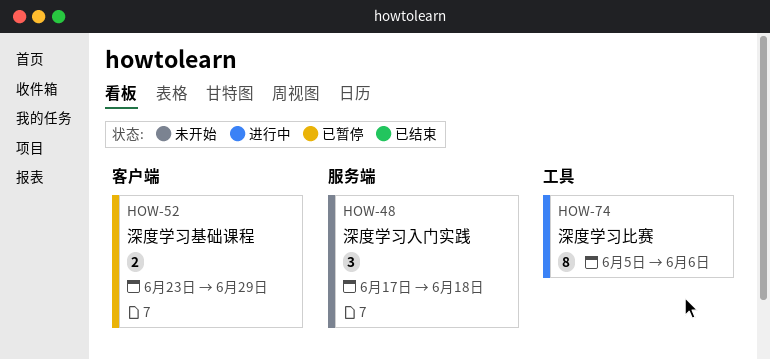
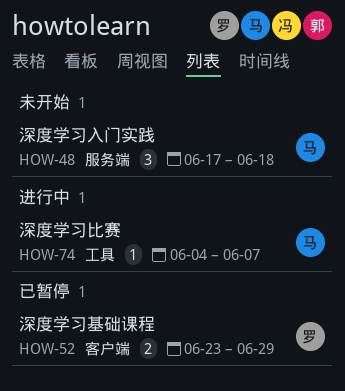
HOW-74, estimate: 8 -> 1
HOW-74, start: Jun 5 -> Jun 4
HOW-74, due: Jun 6 -> Jun 7

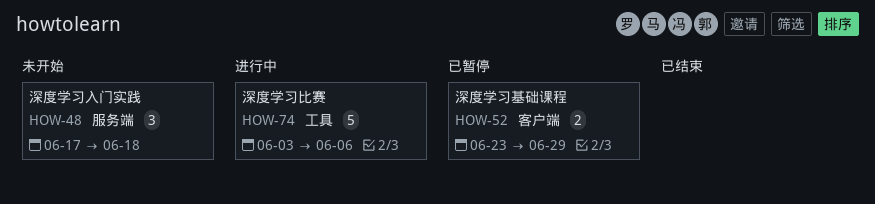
HOW-74, estimate: 1 -> 5
HOW-74, start: Jun 4 -> Jun 3
HOW-74, due: Jun 7 -> Jun 6

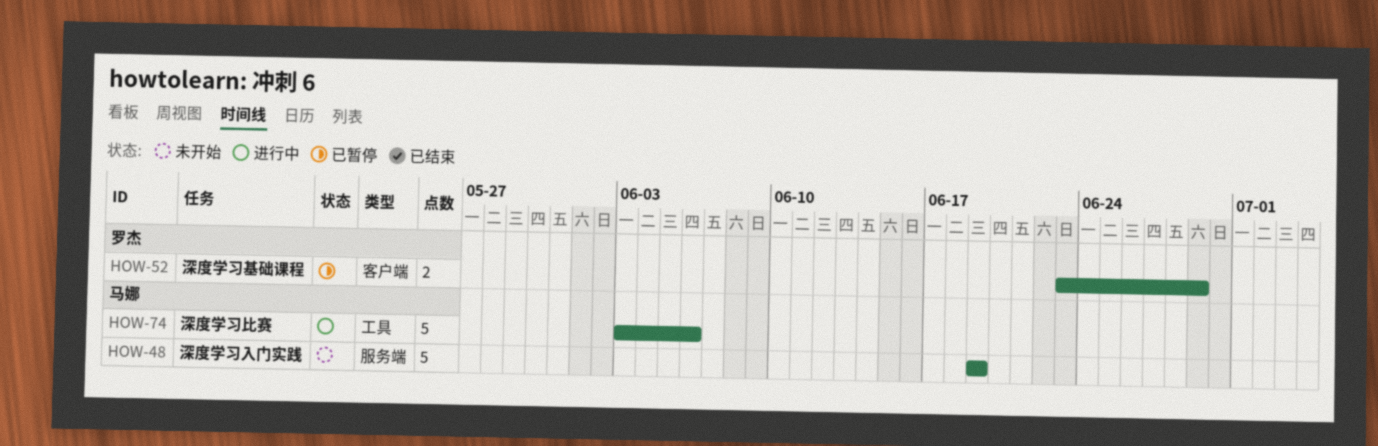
HOW-48, estimate: 3 -> 5
HOW-48, start: Jun 17 -> Jun 19
HOW-48, due: Jun 18 -> Jun 19

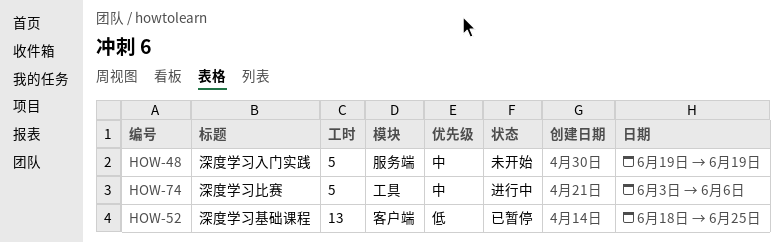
HOW-52, estimate: 2 -> 13
HOW-52, start: Jun 23 -> Jun 18
HOW-52, due: Jun 29 -> Jun 25

